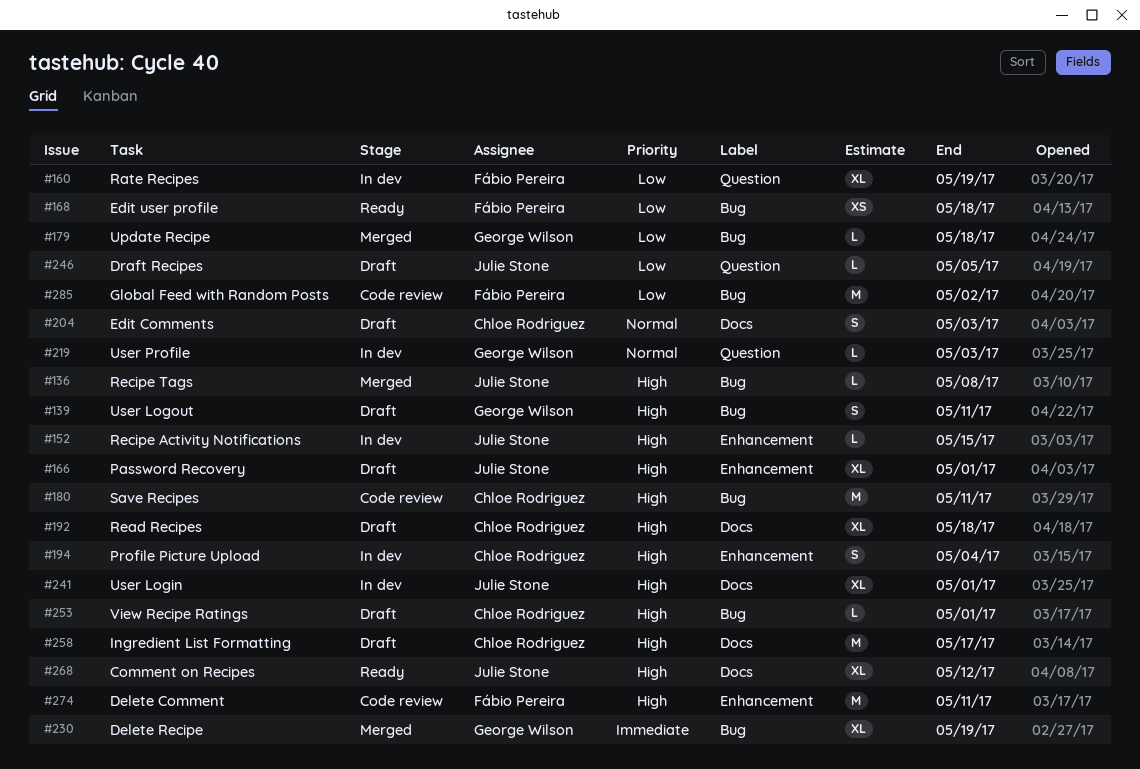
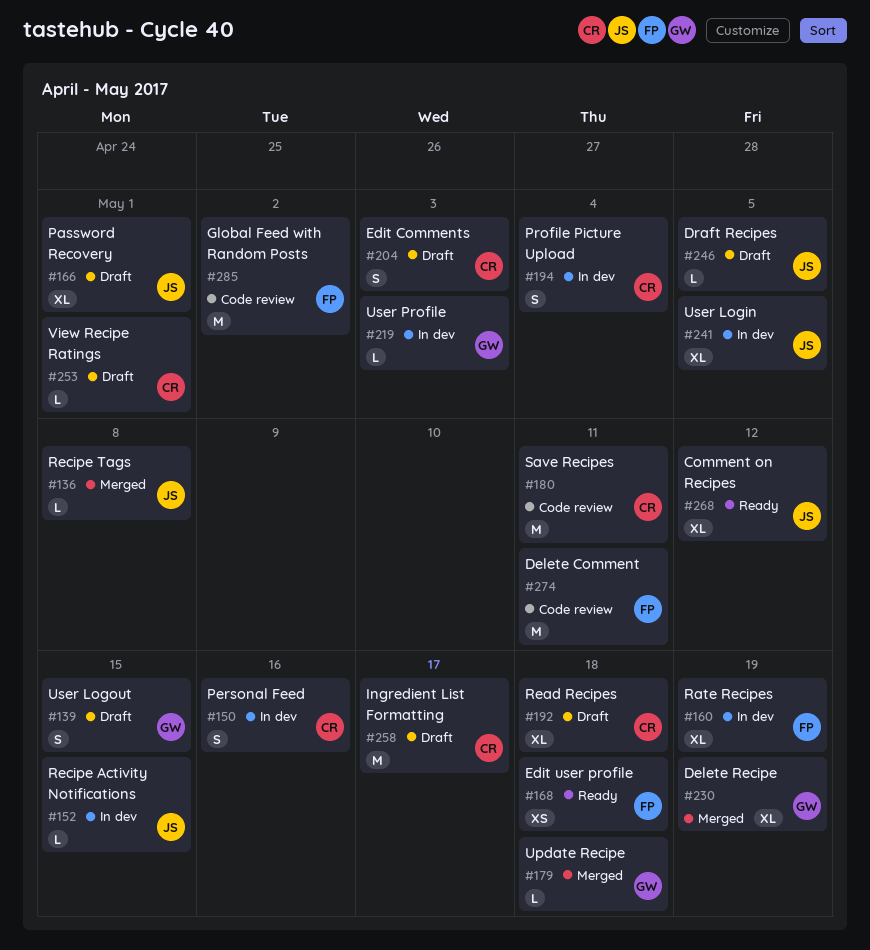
#139, due: May 11 -> May 15
#150: none -> present
#241, due: May 1 -> May 5

